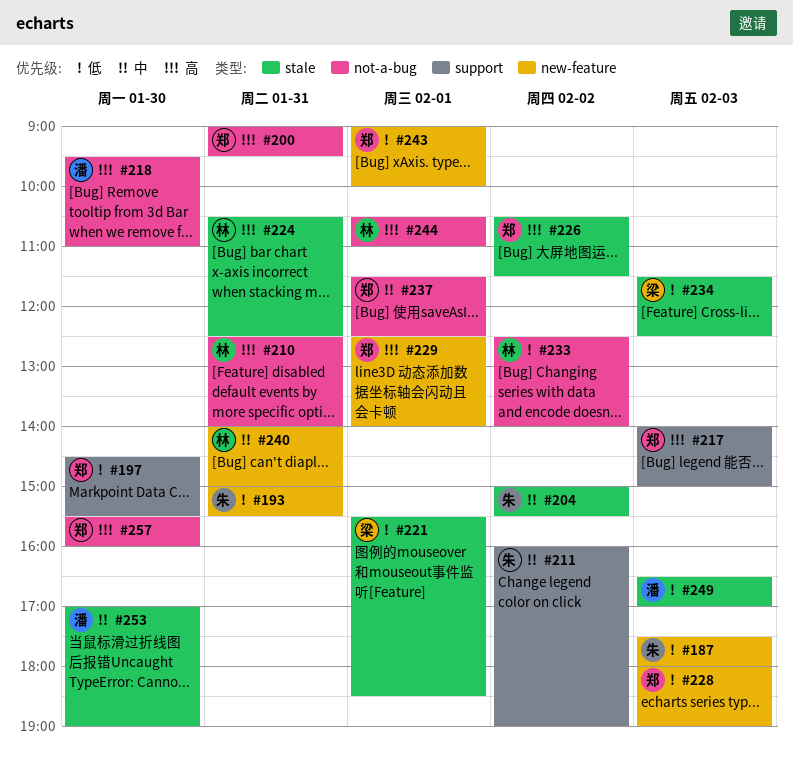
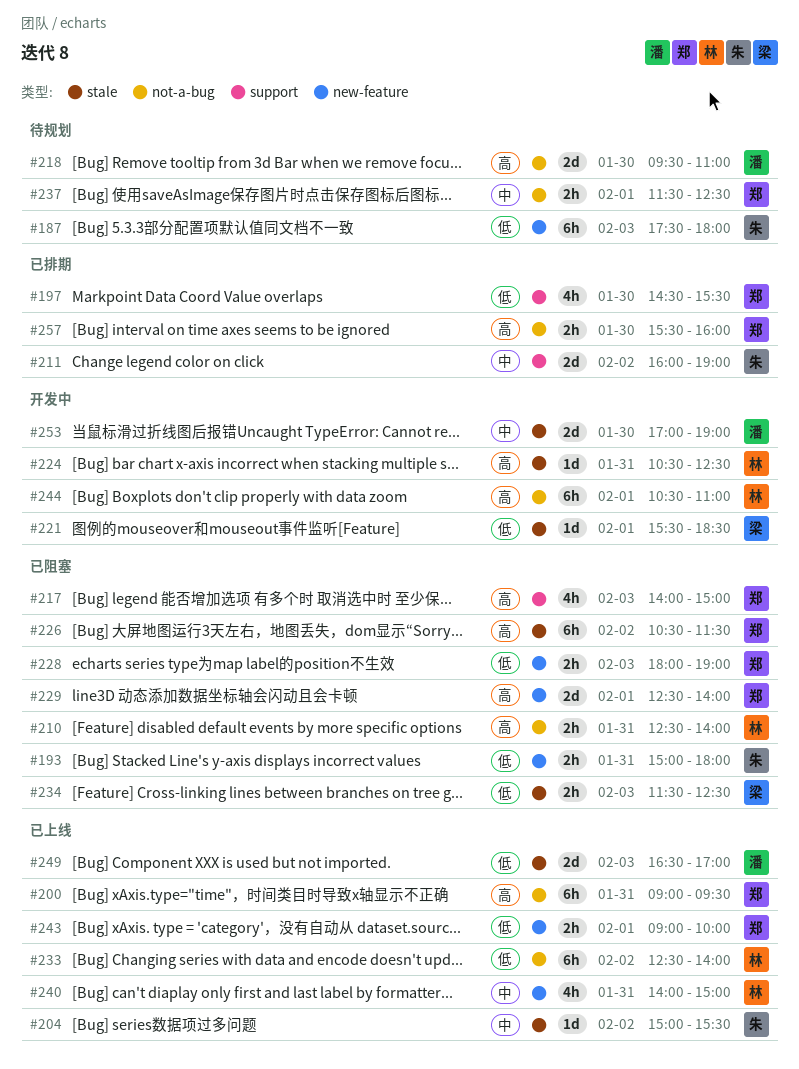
#193, ends: 15:30 -> 18:00

